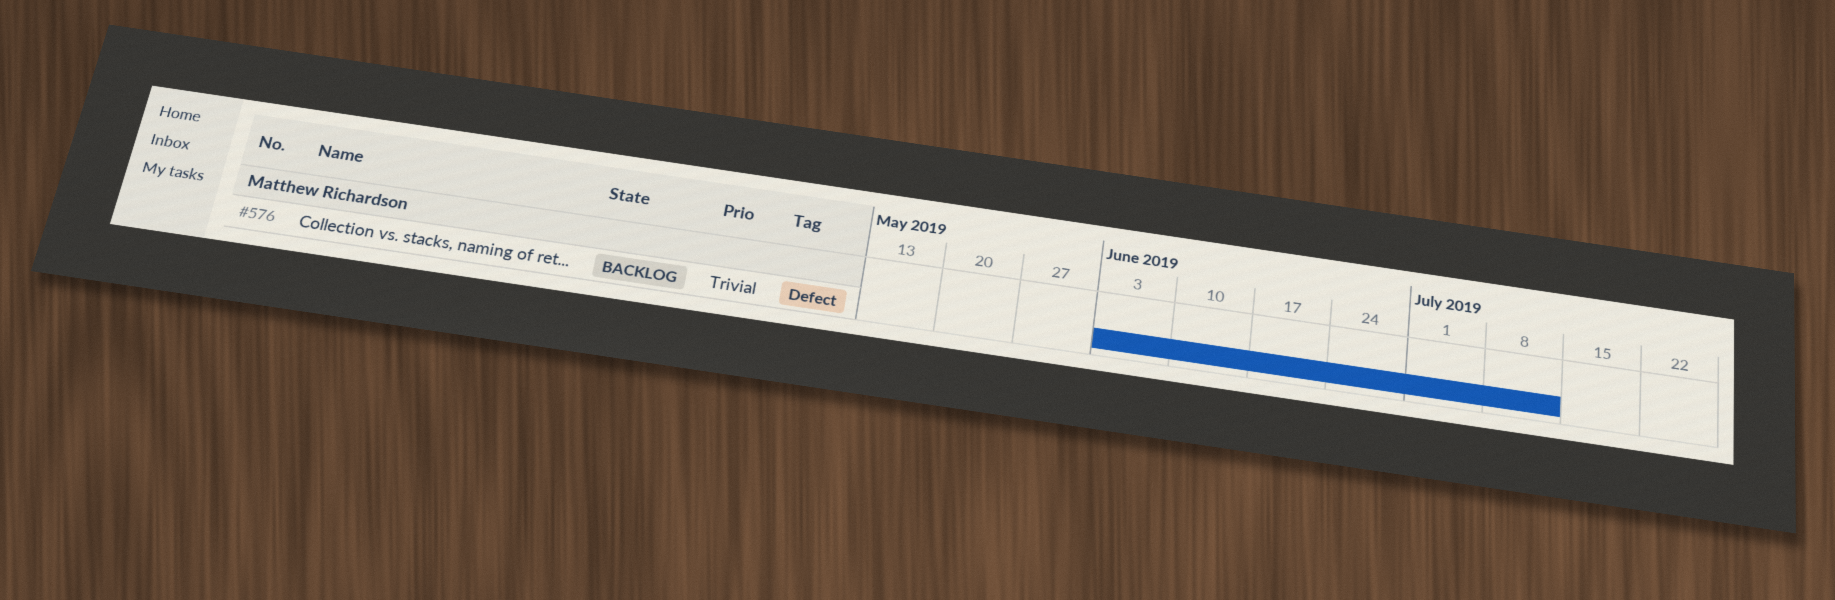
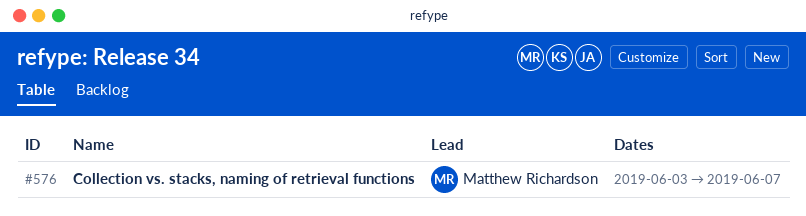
#576, due: Jul 12 -> Jun 7

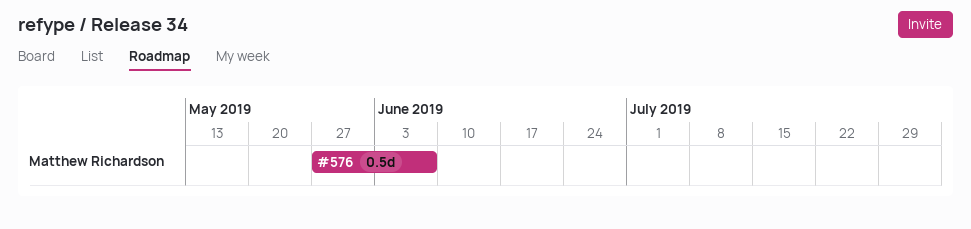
#576, start: Jun 3 -> May 27

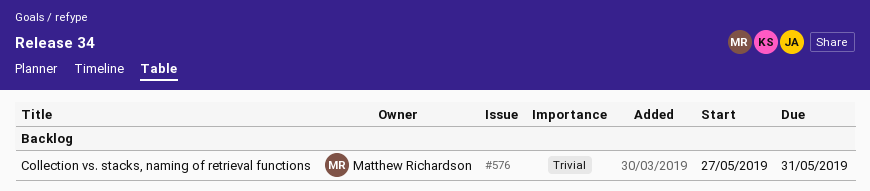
#576, due: Jun 7 -> May 31

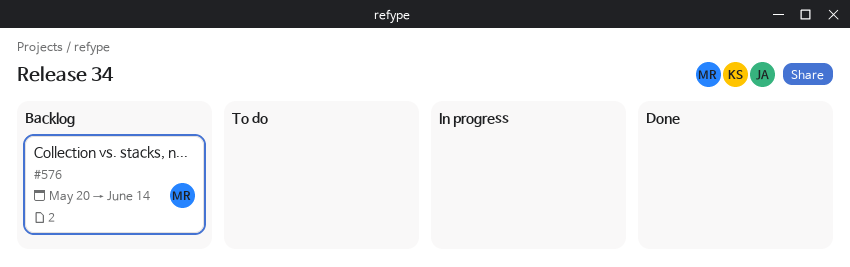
#576, start: May 27 -> May 20
#576, due: May 31 -> Jun 14

